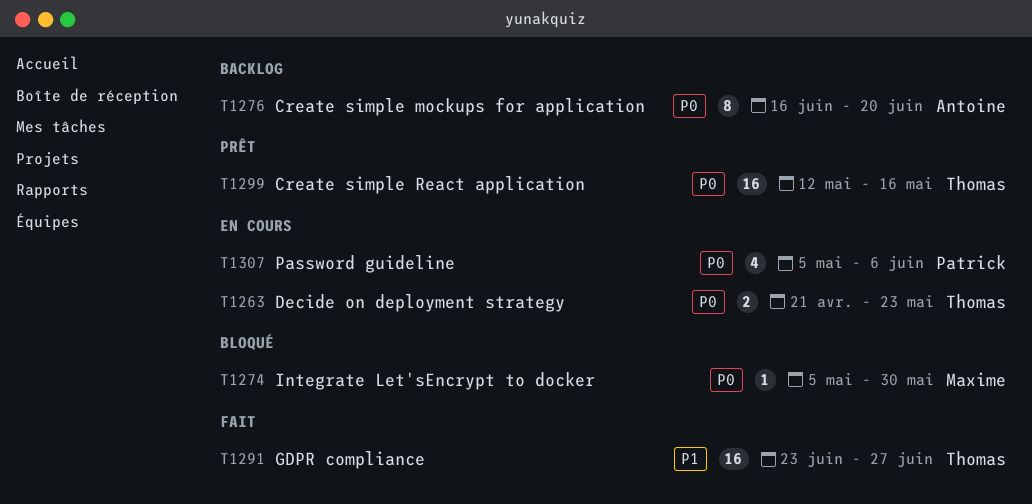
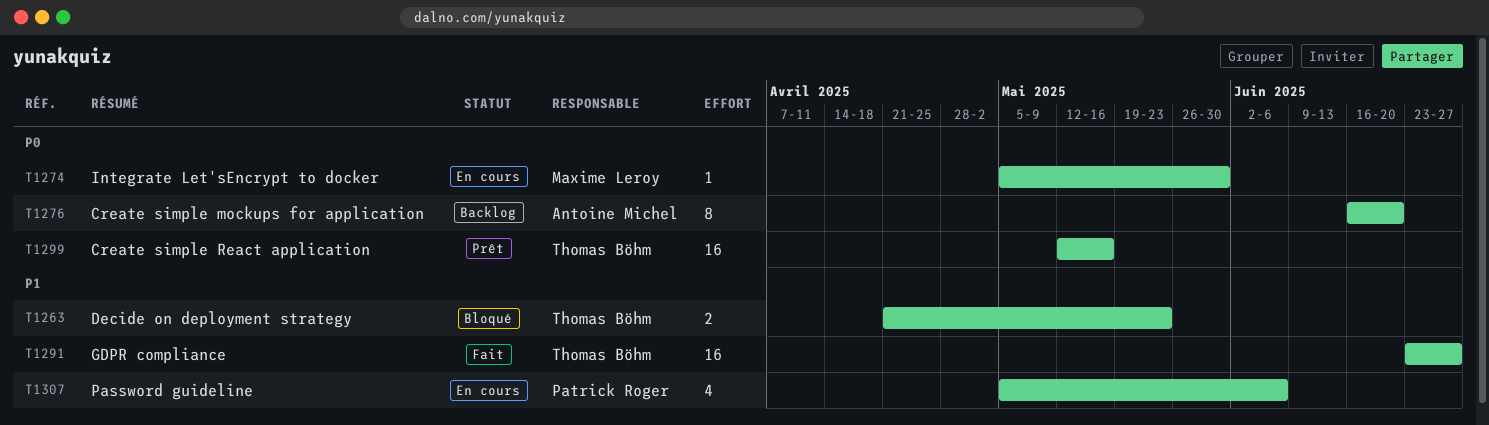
T1263, status: En cours -> Bloqué
T1263, priority: P0 -> P1
T1274, status: Bloqué -> En cours
T1307, priority: P0 -> P1

